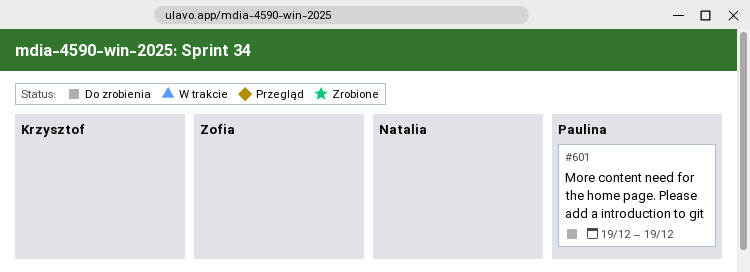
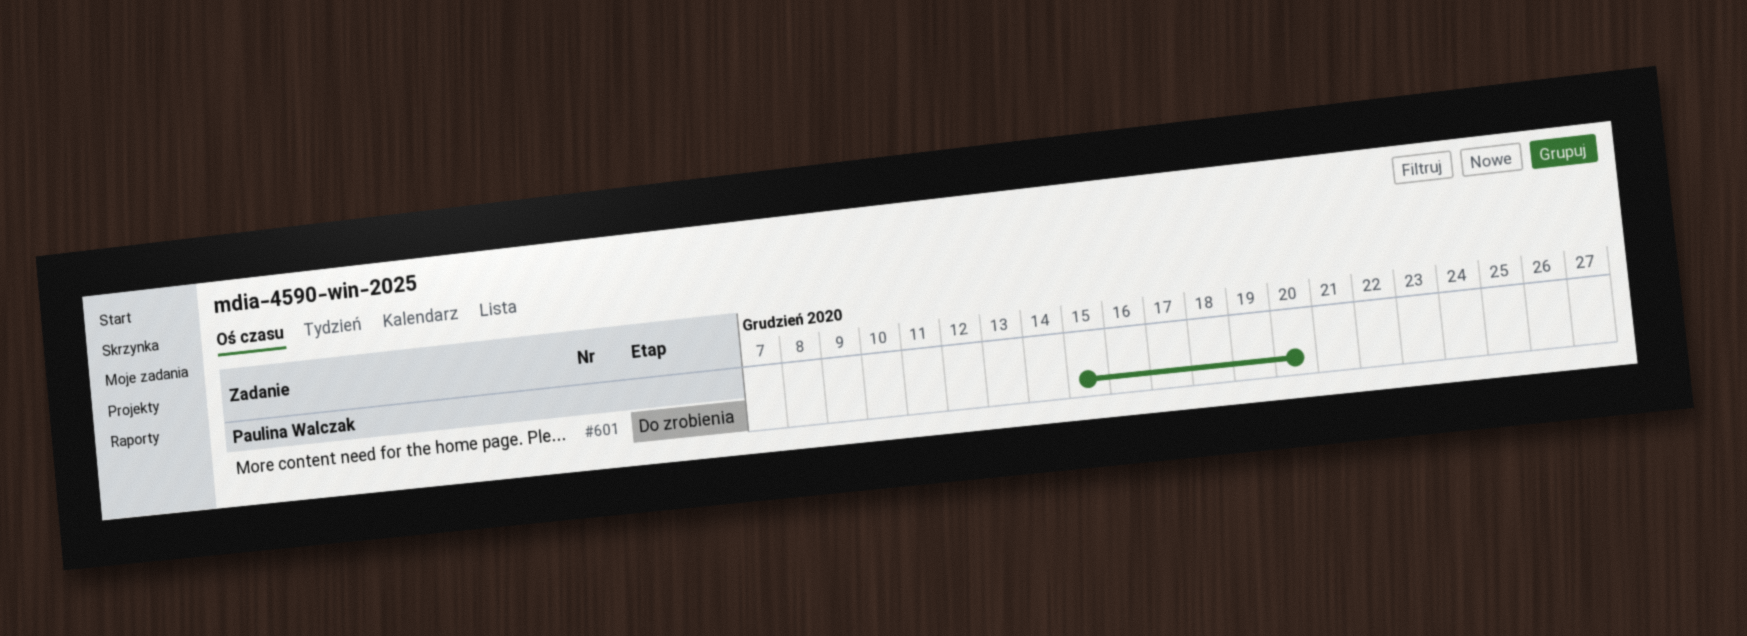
#601, start: Dec 19 -> Dec 15
#601, due: Dec 19 -> Dec 20

